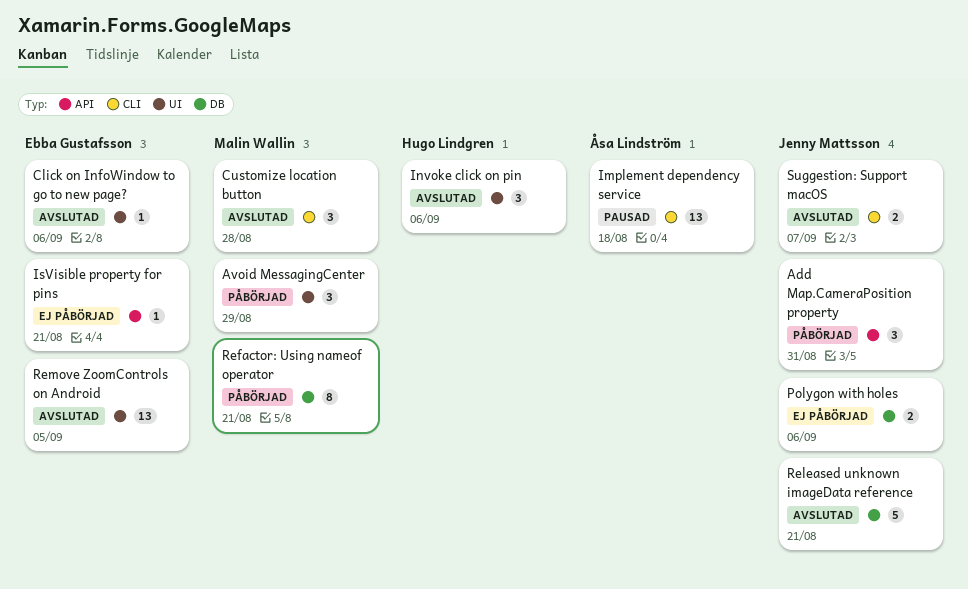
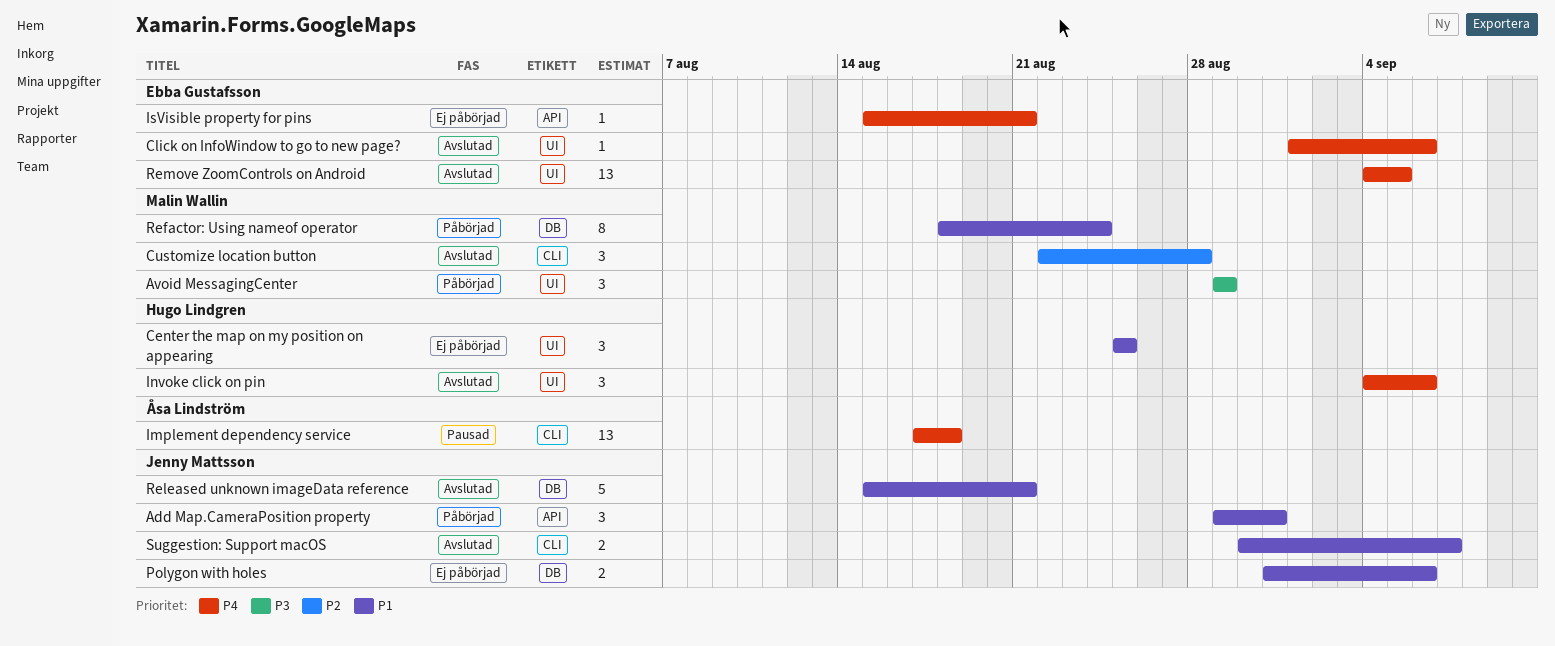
Center the map on my position on appearing: none -> present
Refactor: Using nameof operator, due: Aug 21 -> Aug 24

